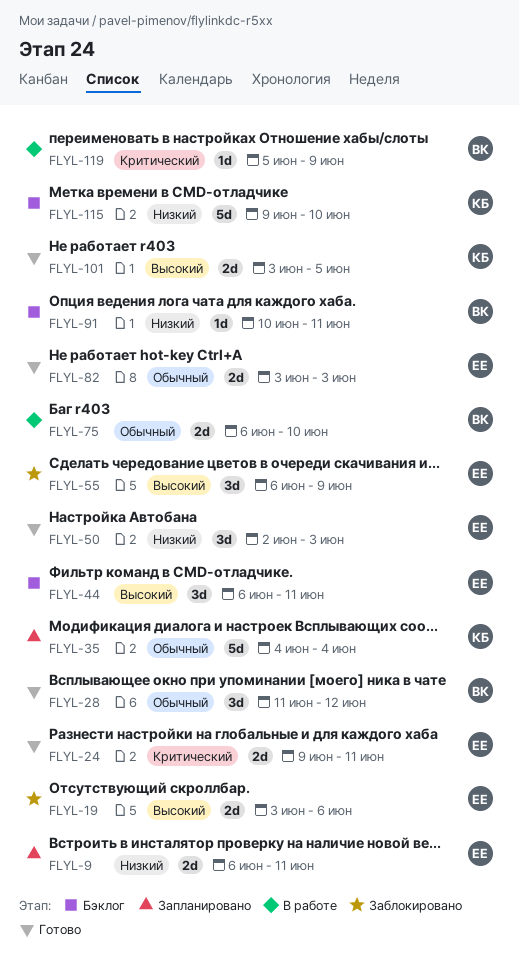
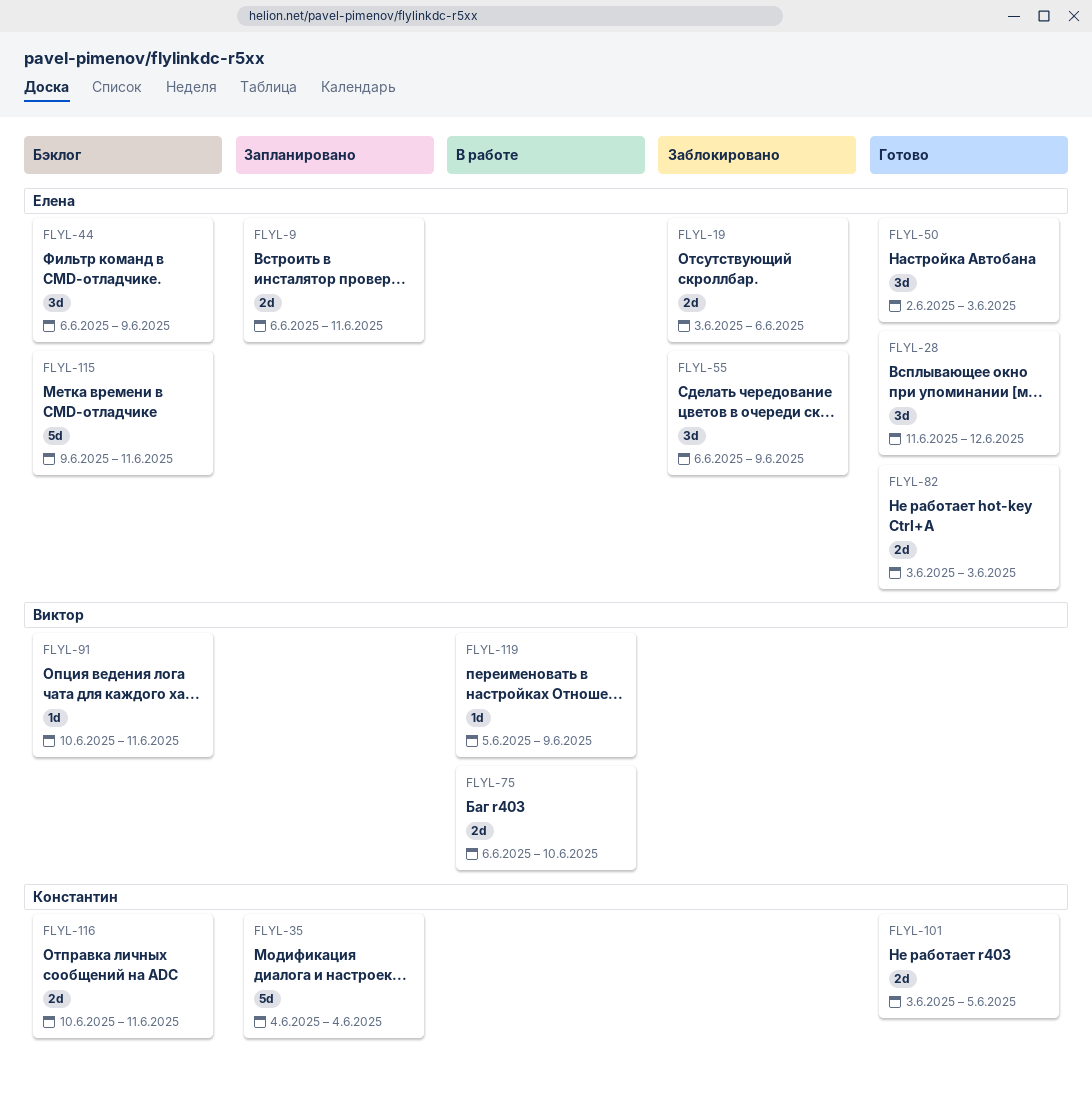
FLYL-24: present -> none
FLYL-28, owner: Виктор -> Елена
FLYL-44, due: Jun 11 -> Jun 9
FLYL-115, owner: Константин -> Елена
FLYL-115, due: Jun 10 -> Jun 11
FLYL-116: none -> present

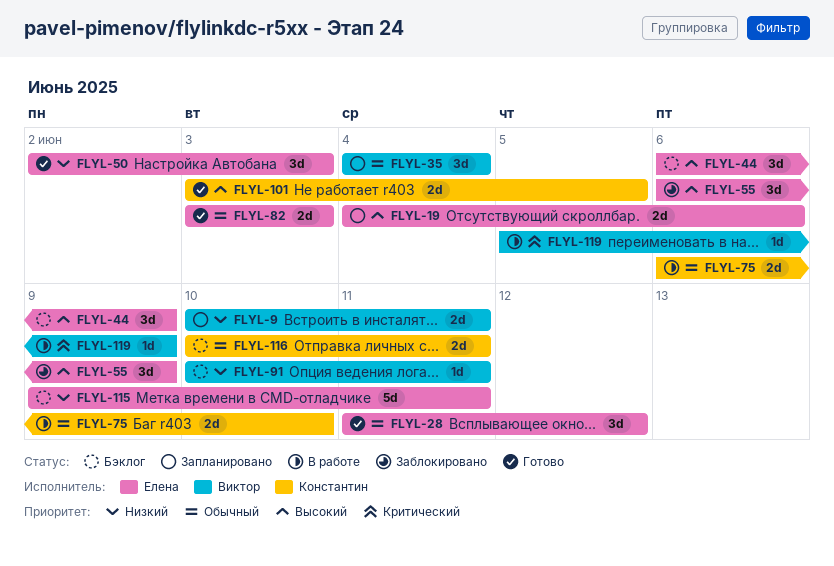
FLYL-9, owner: Елена -> Виктор
FLYL-9, start: Jun 6 -> Jun 10
FLYL-19, status: Заблокировано -> Запланировано
FLYL-19, start: Jun 3 -> Jun 4
FLYL-35, owner: Константин -> Виктор
FLYL-35, estimate: 5d -> 3d
FLYL-75, owner: Виктор -> Константин

